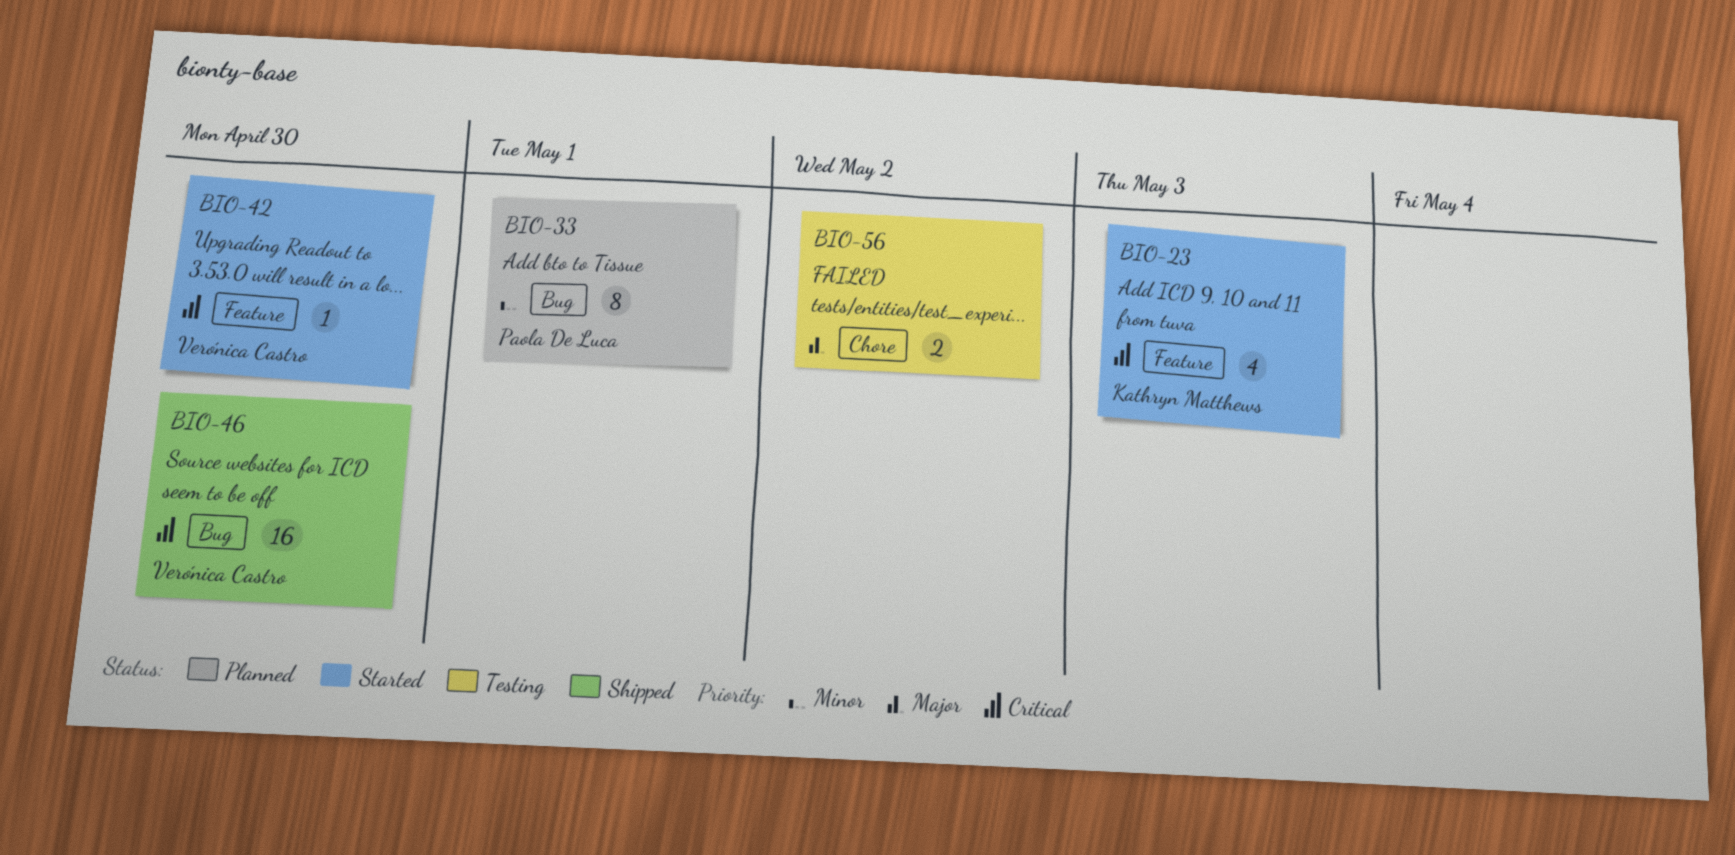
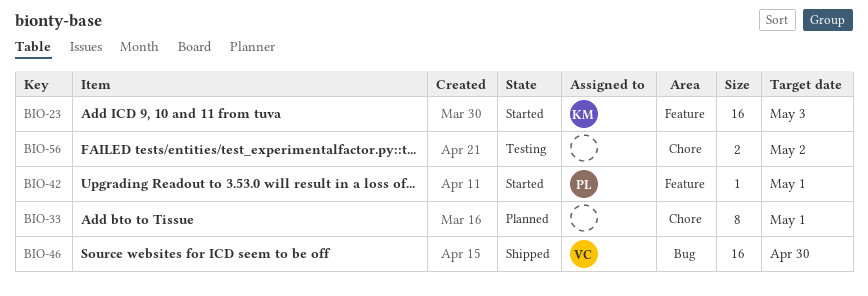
BIO-23, estimate: 4 -> 16
BIO-33, owner: Paola De Luca -> none
BIO-33, label: Bug -> Chore
BIO-42, owner: Verónica Castro -> Paola De Luca
BIO-42, due: Apr 30 -> May 1

